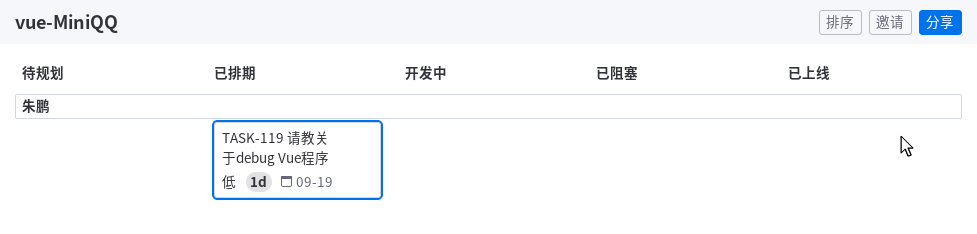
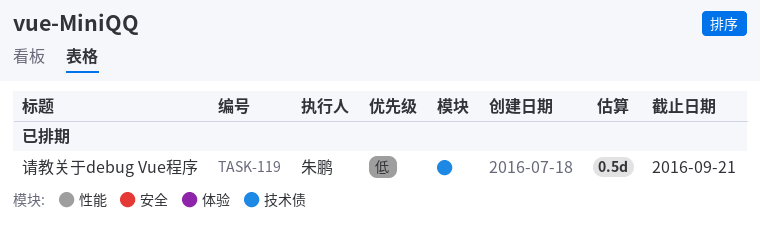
TASK-119, estimate: 1d -> 0.5d
TASK-119, due: Sep 19 -> Sep 21

